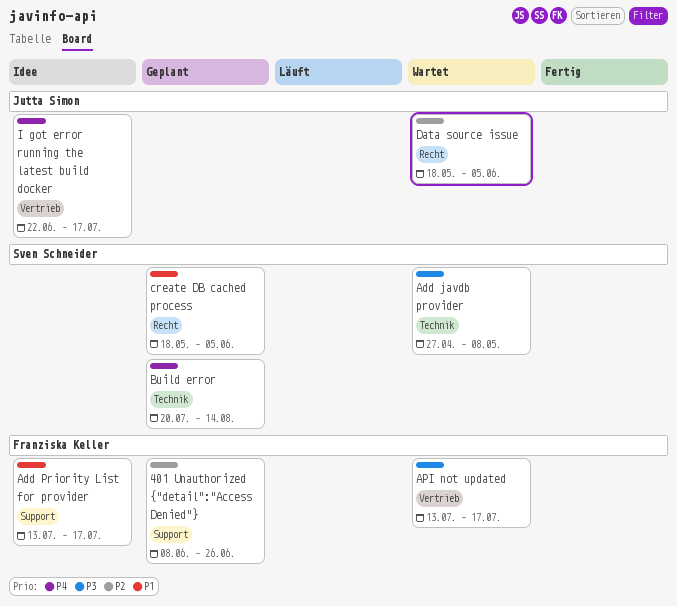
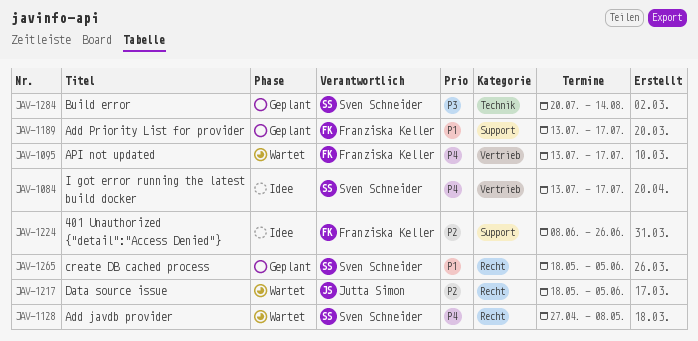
401 Unauthorized {"detail":"Access Denied"}, status: Geplant -> Idee
Add javdb provider, priority: P3 -> P4
Add javdb provider, label: Technik -> Recht
Add Priority List for provider, status: Idee -> Geplant
API not updated, priority: P3 -> P4
Build error, priority: P4 -> P3
I got error running the latest build docker, owner: Jutta Simon -> Sven Schneider
I got error running the latest build docker, start: Jun 22 -> Jul 13

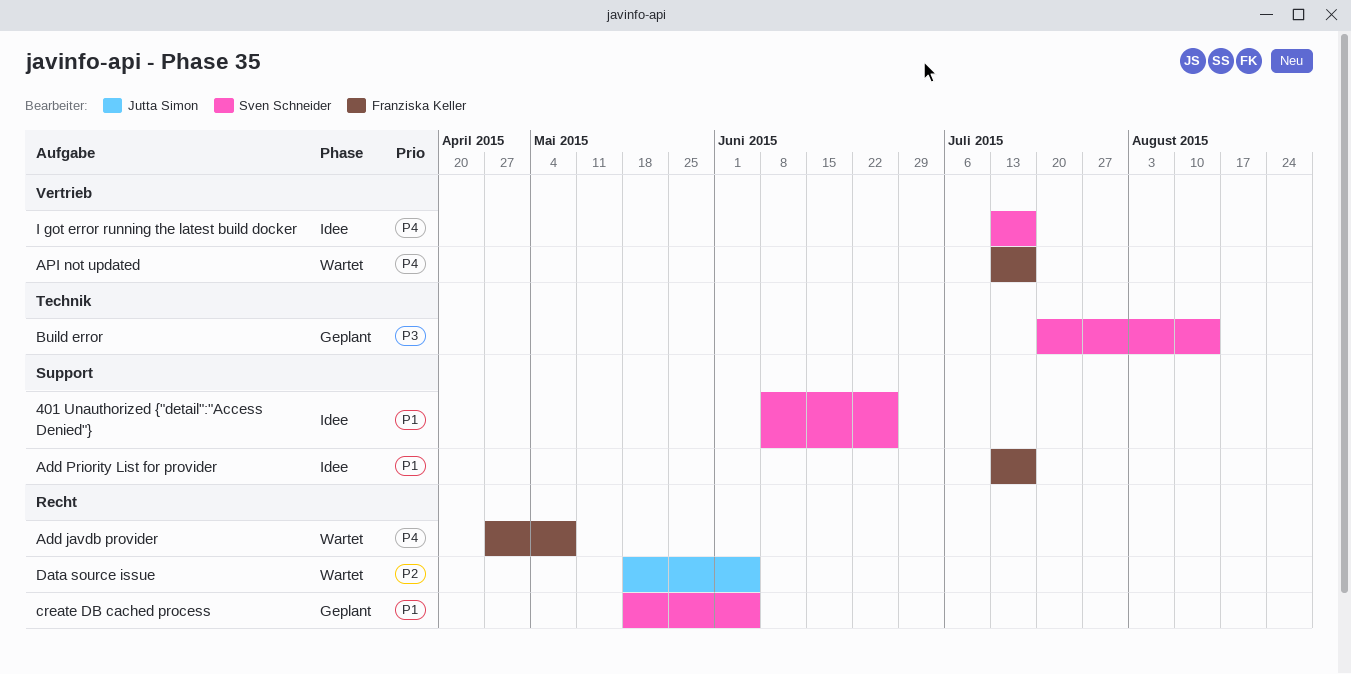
401 Unauthorized {"detail":"Access Denied"}, owner: Franziska Keller -> Sven Schneider
401 Unauthorized {"detail":"Access Denied"}, priority: P2 -> P1
Add javdb provider, owner: Sven Schneider -> Franziska Keller
Add Priority List for provider, status: Geplant -> Idee

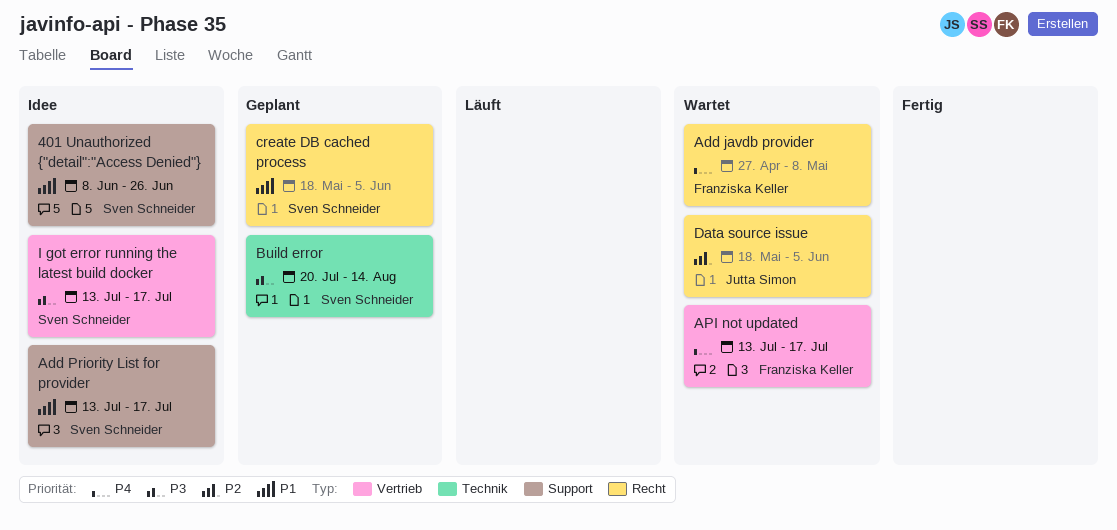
Add Priority List for provider, owner: Franziska Keller -> Sven Schneider
I got error running the latest build docker, priority: P4 -> P3

